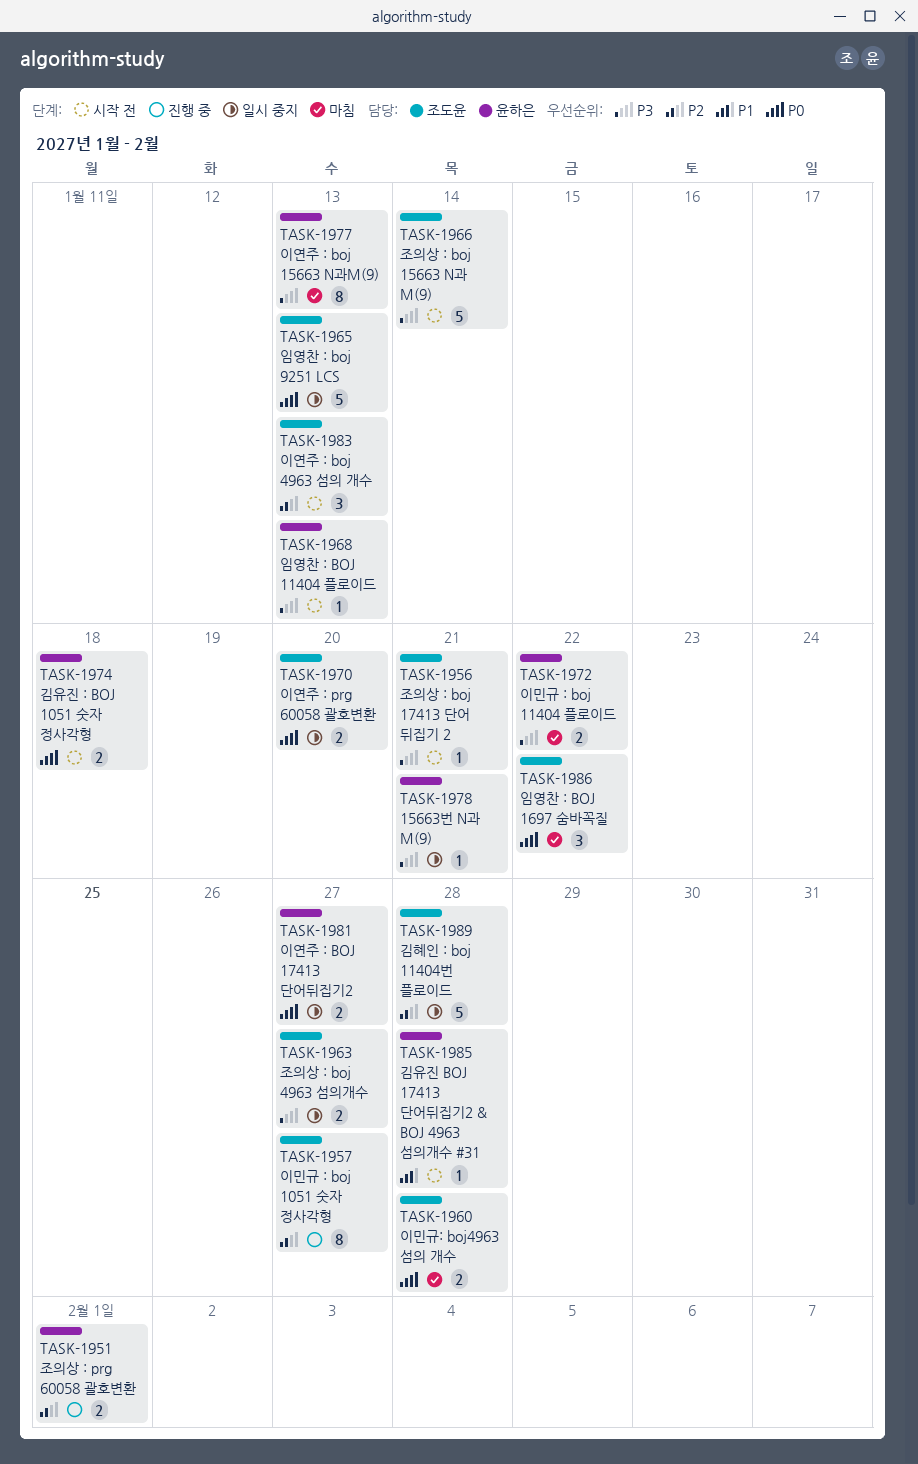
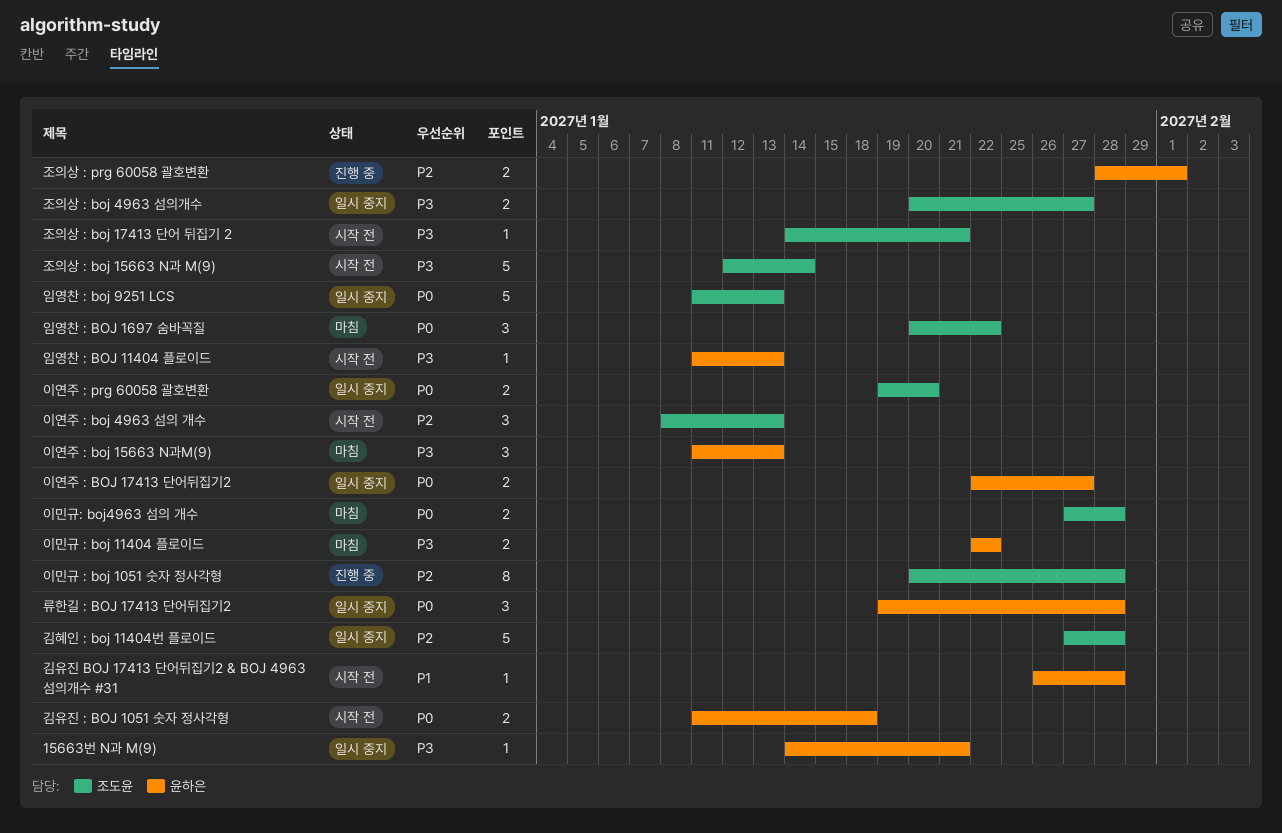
류한길 : BOJ 17413 단어뒤집기2: none -> present
이민규 : boj 1051 숫자 정사각형, due: Jan 27 -> Jan 28
이연주 : boj 15663 N과M(9), estimate: 8 -> 3

